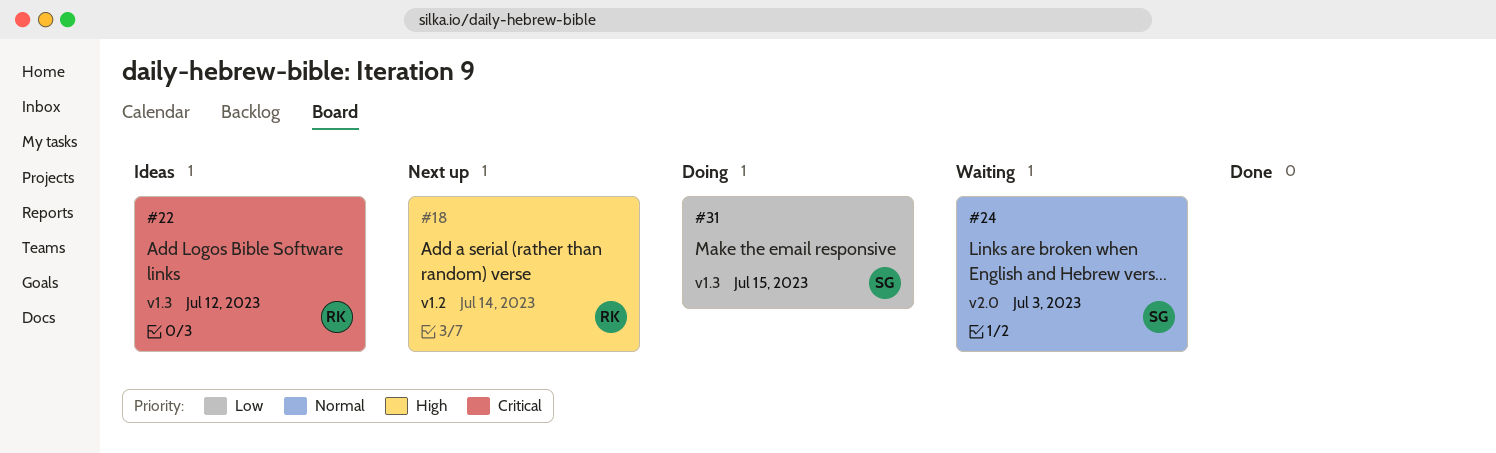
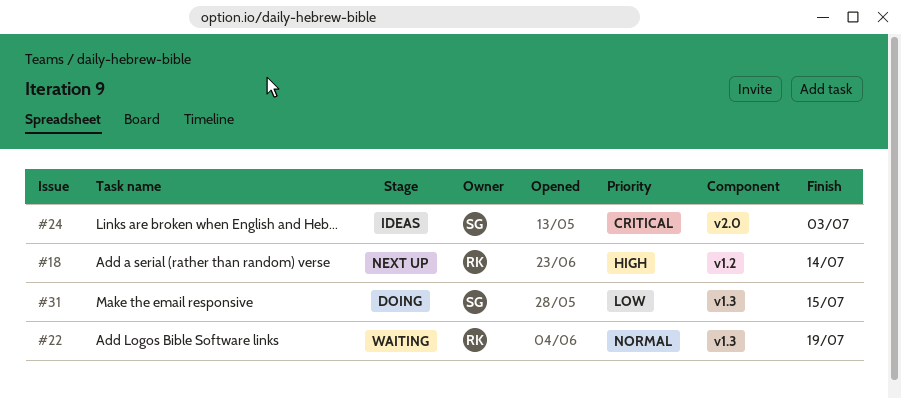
#22, status: Ideas -> Waiting
#22, priority: Critical -> Normal
#22, due: Jul 12 -> Jul 19
#24, status: Waiting -> Ideas
#24, priority: Normal -> Critical

